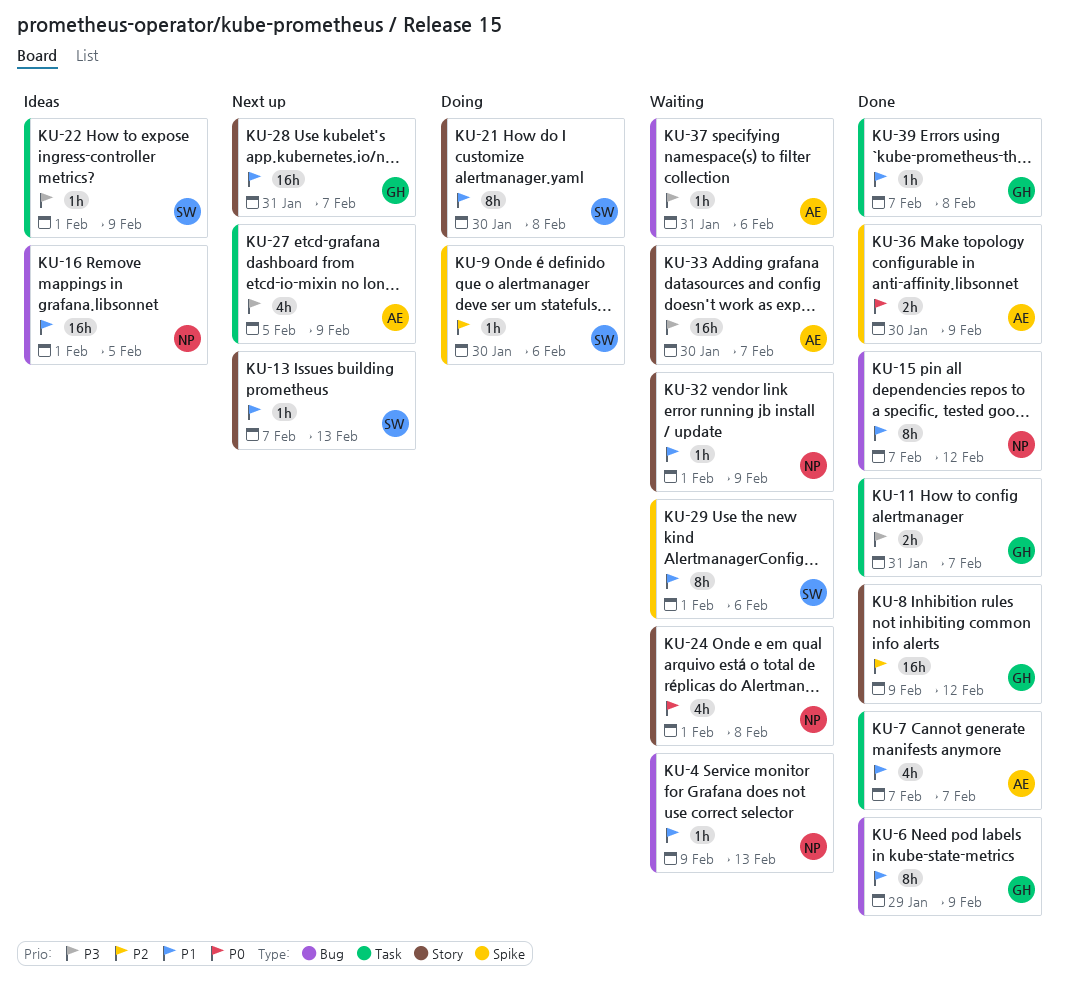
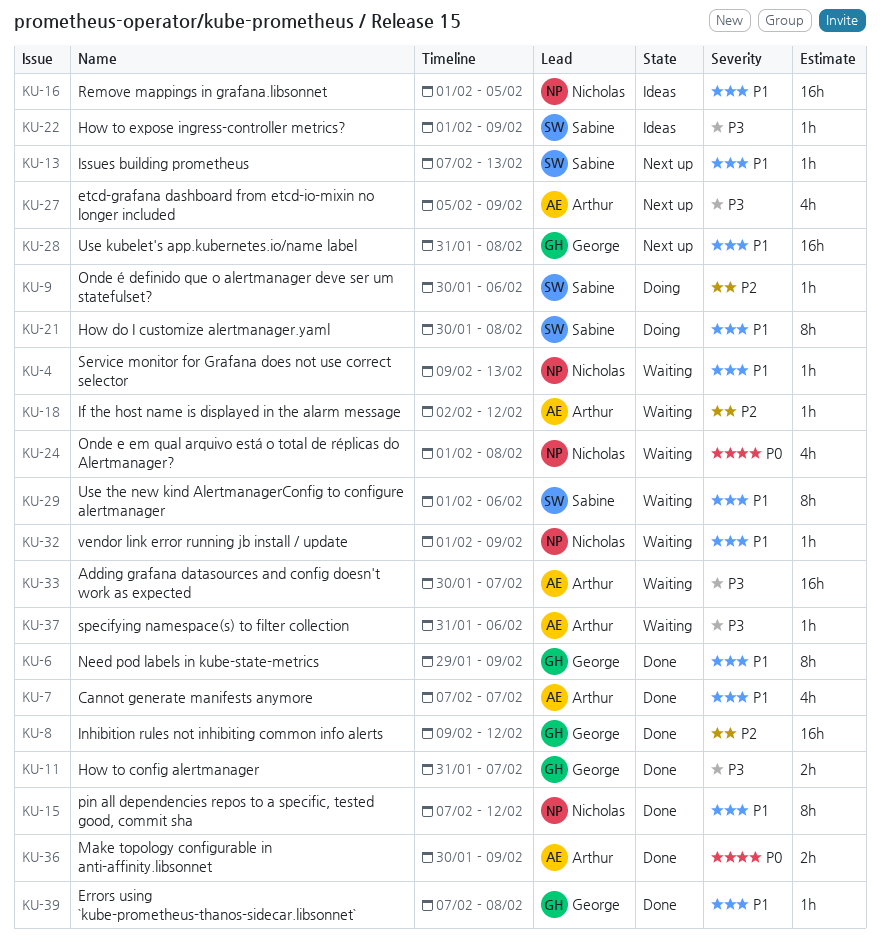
KU-18: none -> present
KU-28, due: Feb 7 -> Feb 8

